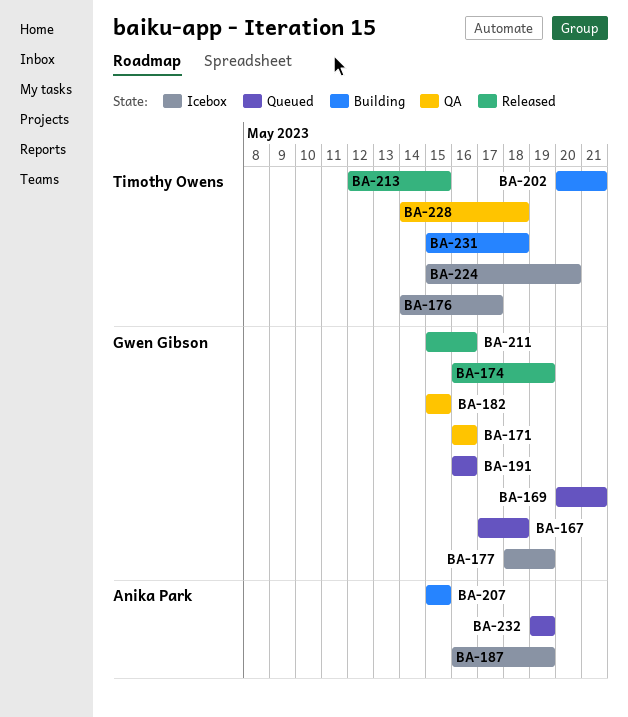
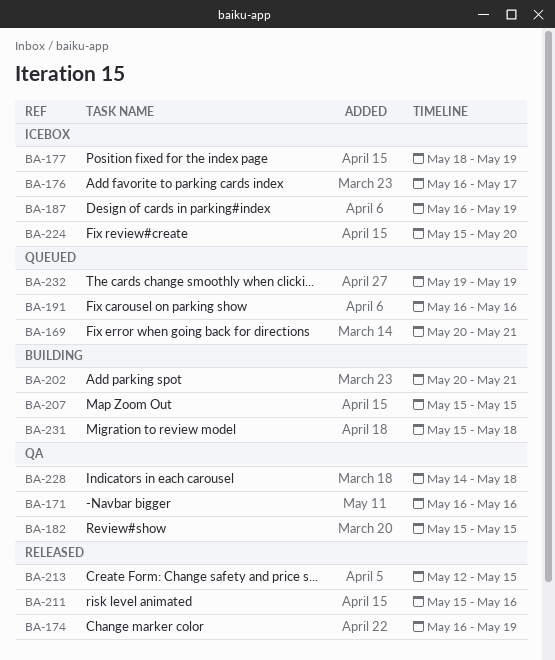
BA-167: present -> none
BA-176, start: May 14 -> May 16

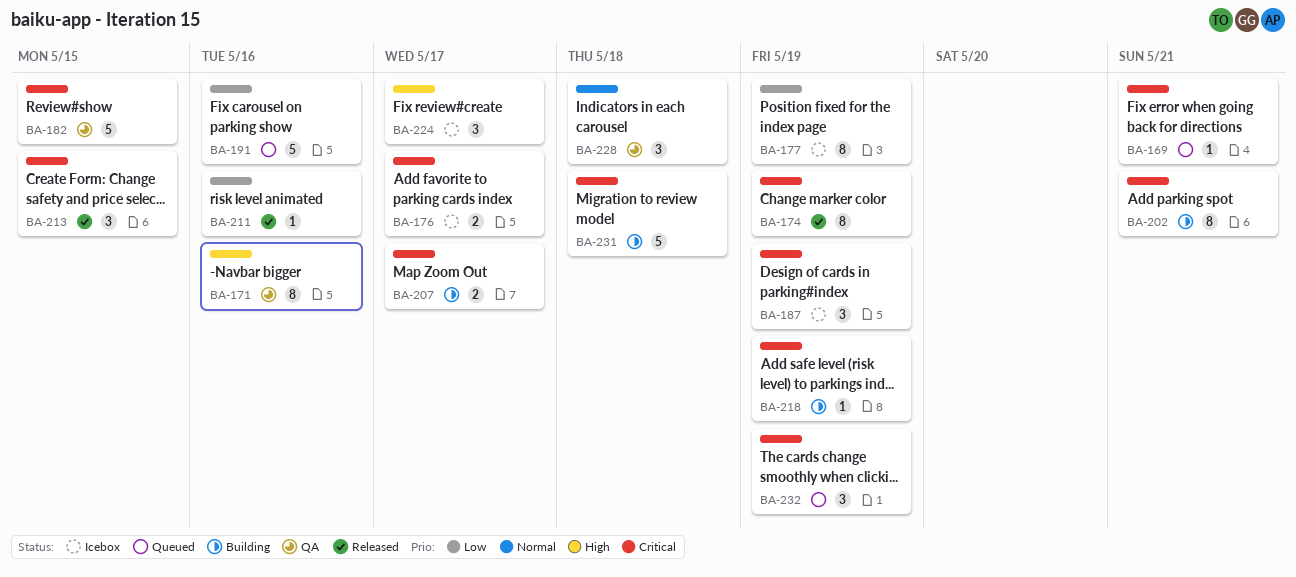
BA-207, due: May 15 -> May 17
BA-218: none -> present
BA-224, due: May 20 -> May 17

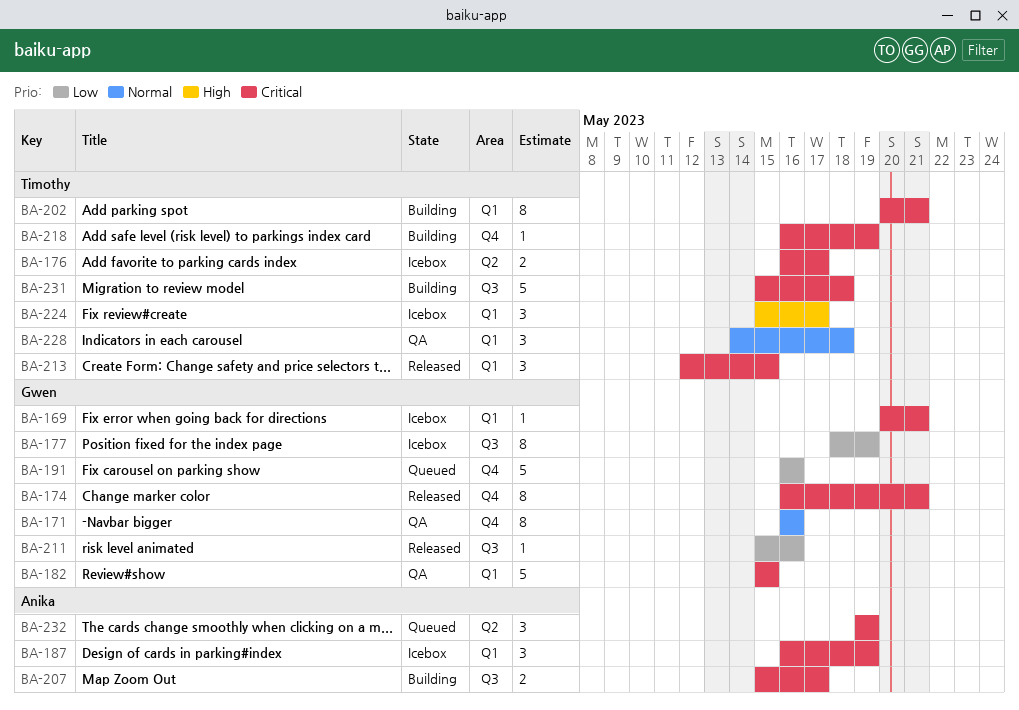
BA-169, status: Queued -> Icebox
BA-171, priority: High -> Normal
BA-174, due: May 19 -> May 21

